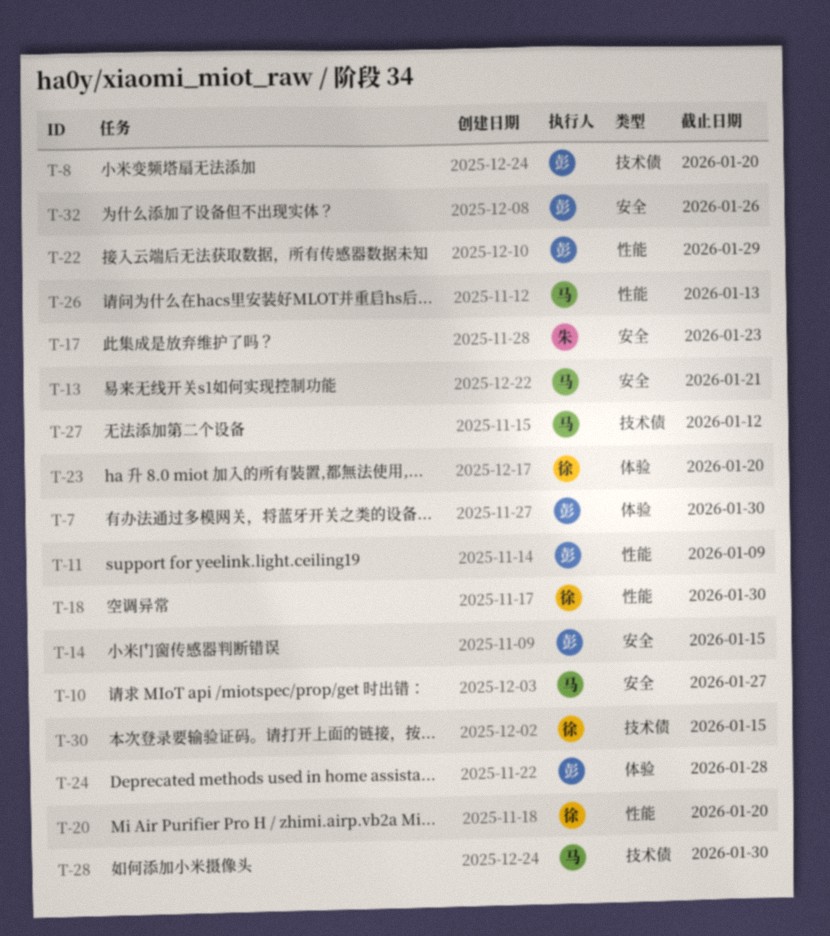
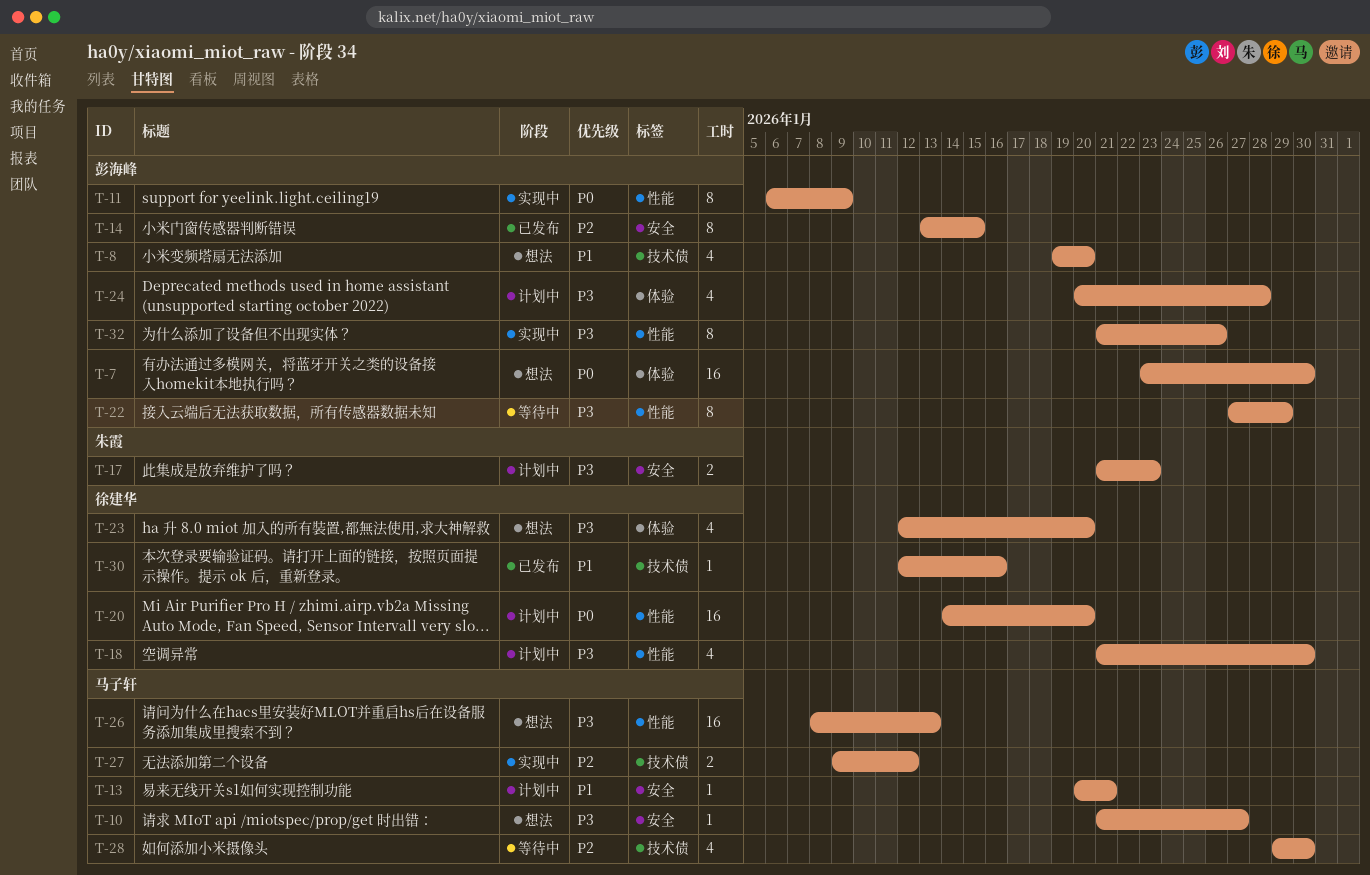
T-30, due: Jan 15 -> Jan 16
T-32, label: 安全 -> 性能

